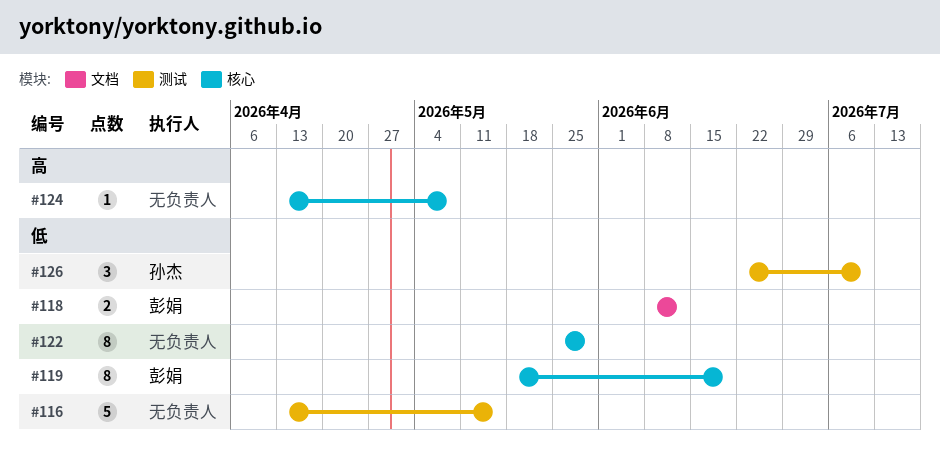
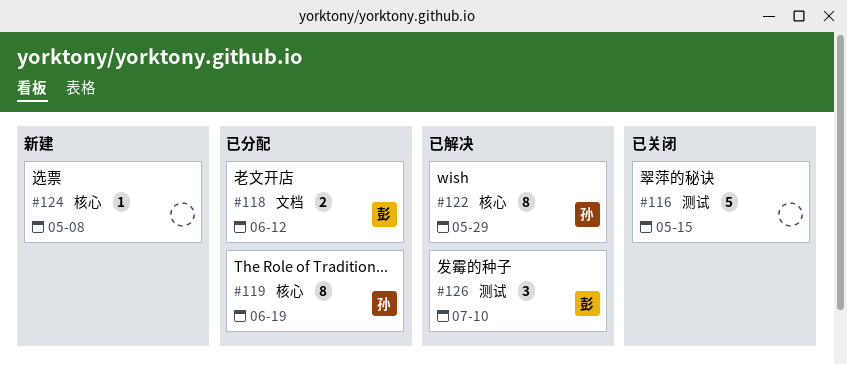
#119, owner: 彭娟 -> 孙杰
#122, owner: none -> 孙杰
#126, owner: 孙杰 -> 彭娟

